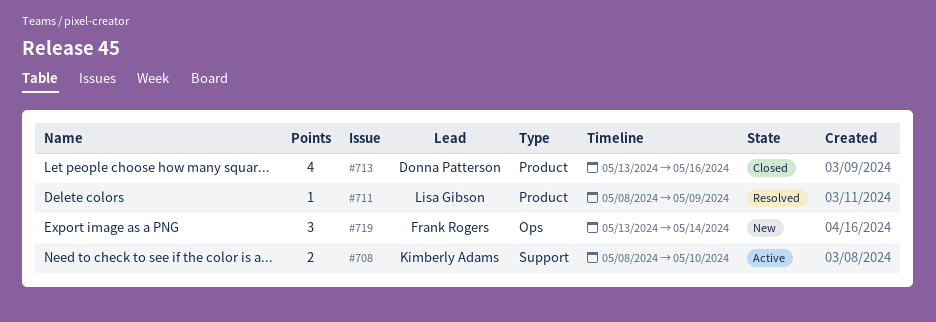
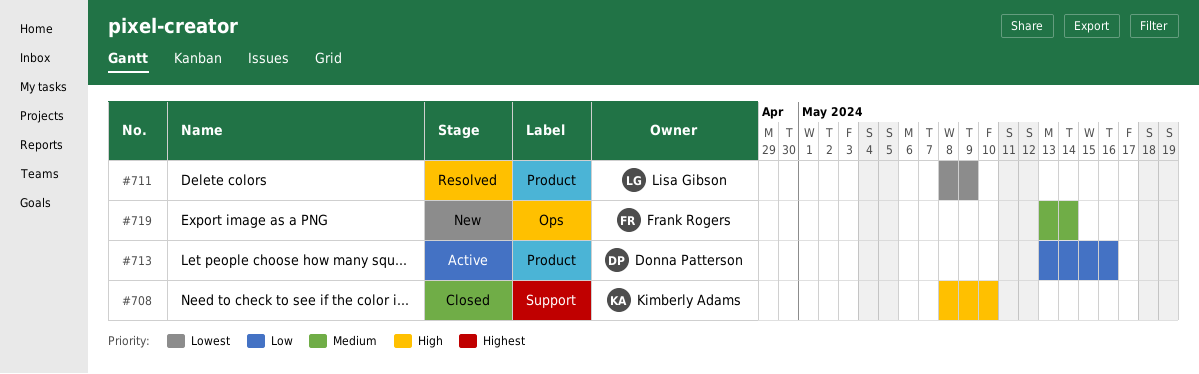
#708, status: Active -> Closed
#713, status: Closed -> Active

